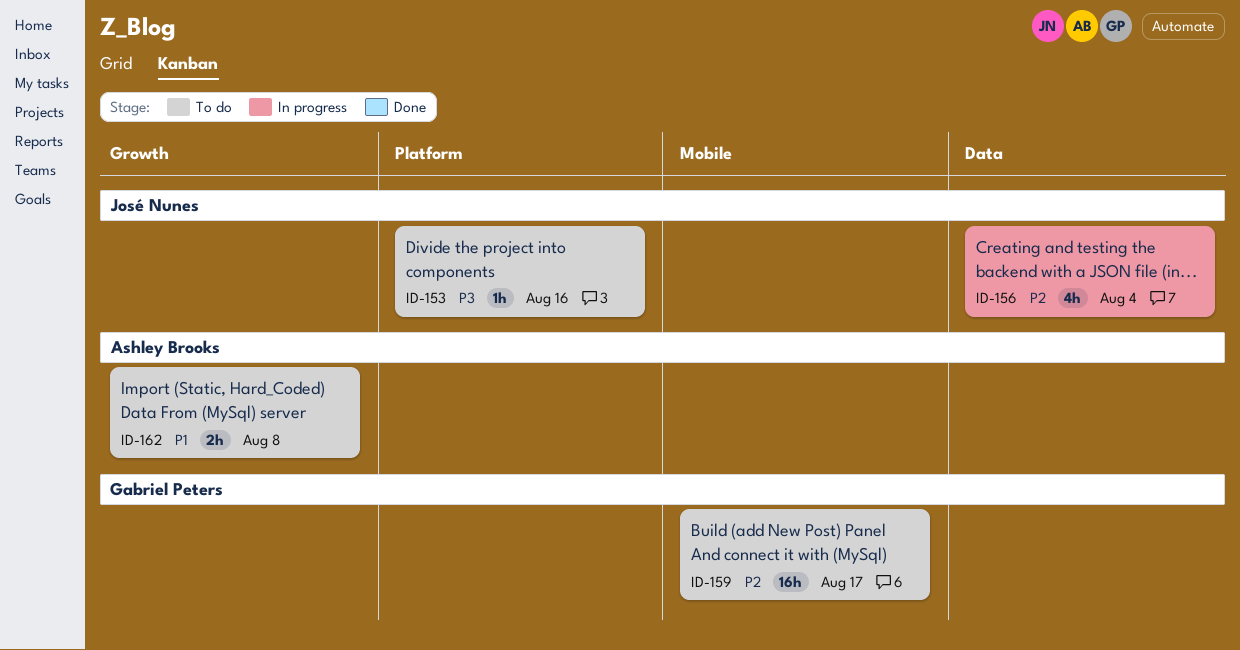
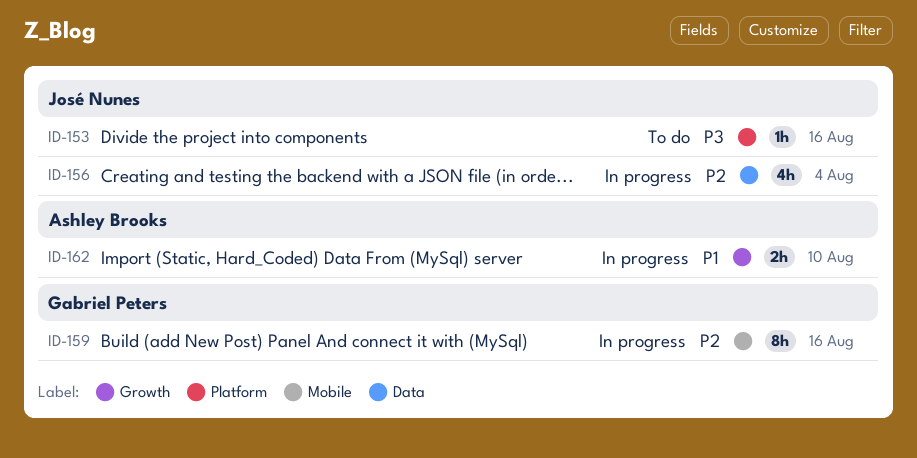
ID-159, status: To do -> In progress
ID-159, estimate: 16h -> 8h
ID-159, due: Aug 17 -> Aug 16
ID-162, status: To do -> In progress
ID-162, due: Aug 8 -> Aug 10

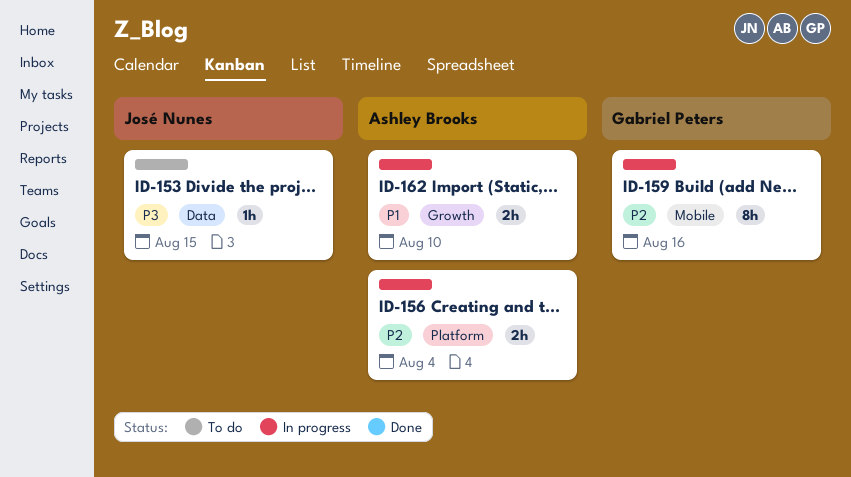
ID-153, label: Platform -> Data
ID-153, due: Aug 16 -> Aug 15
ID-156, owner: José Nunes -> Ashley Brooks
ID-156, label: Data -> Platform
ID-156, estimate: 4h -> 2h

